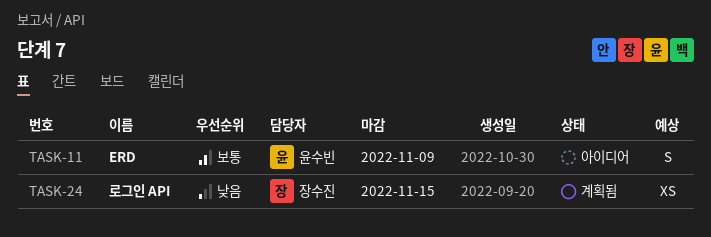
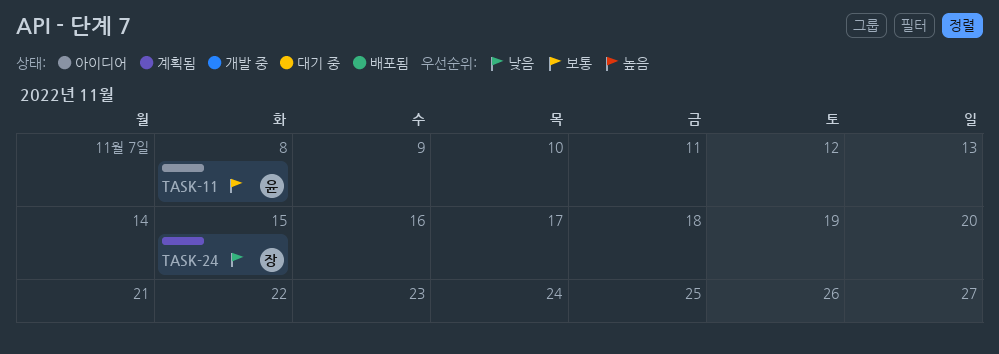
TASK-11, due: Nov 9 -> Nov 8

